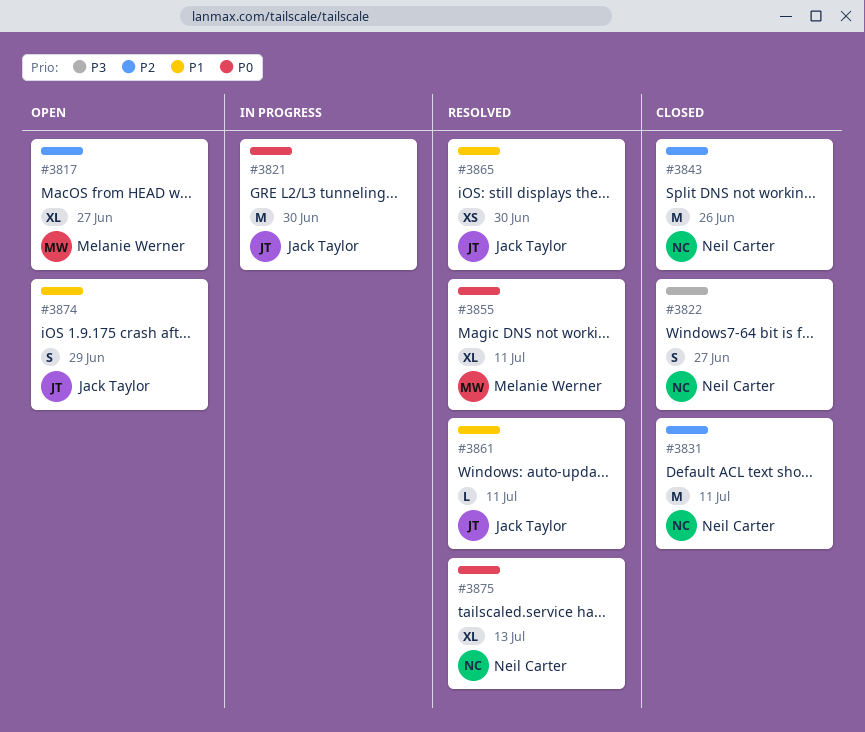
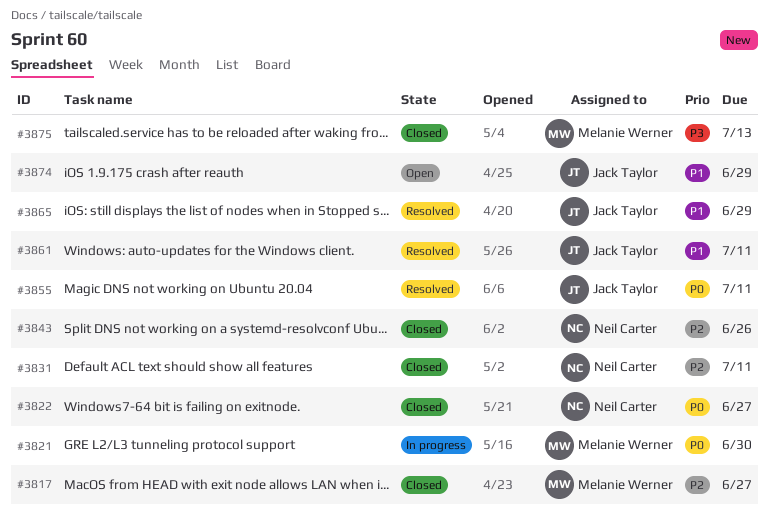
#3817, status: Open -> Closed
#3821, owner: Jack Taylor -> Melanie Werner
#3822, priority: P3 -> P0
#3855, owner: Melanie Werner -> Jack Taylor
#3865, due: Jun 30 -> Jun 29
#3875, status: Resolved -> Closed
#3875, owner: Neil Carter -> Melanie Werner
#3875, priority: P0 -> P3

